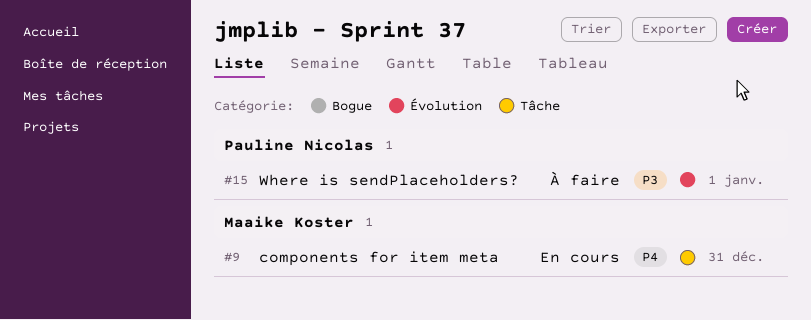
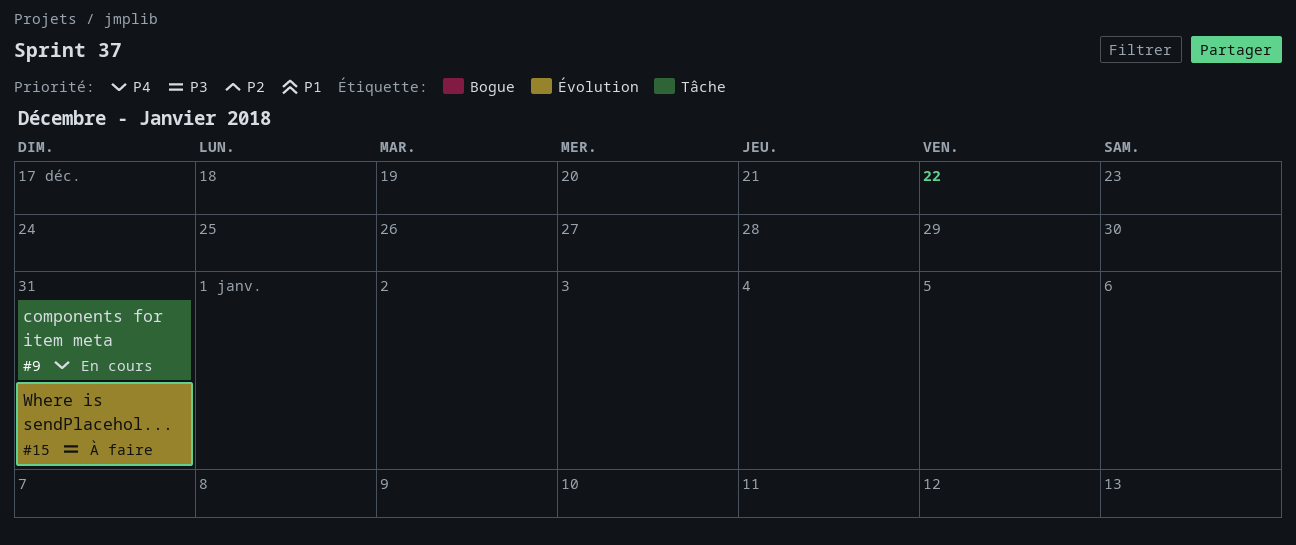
#15, due: Jan 1 -> Dec 31

